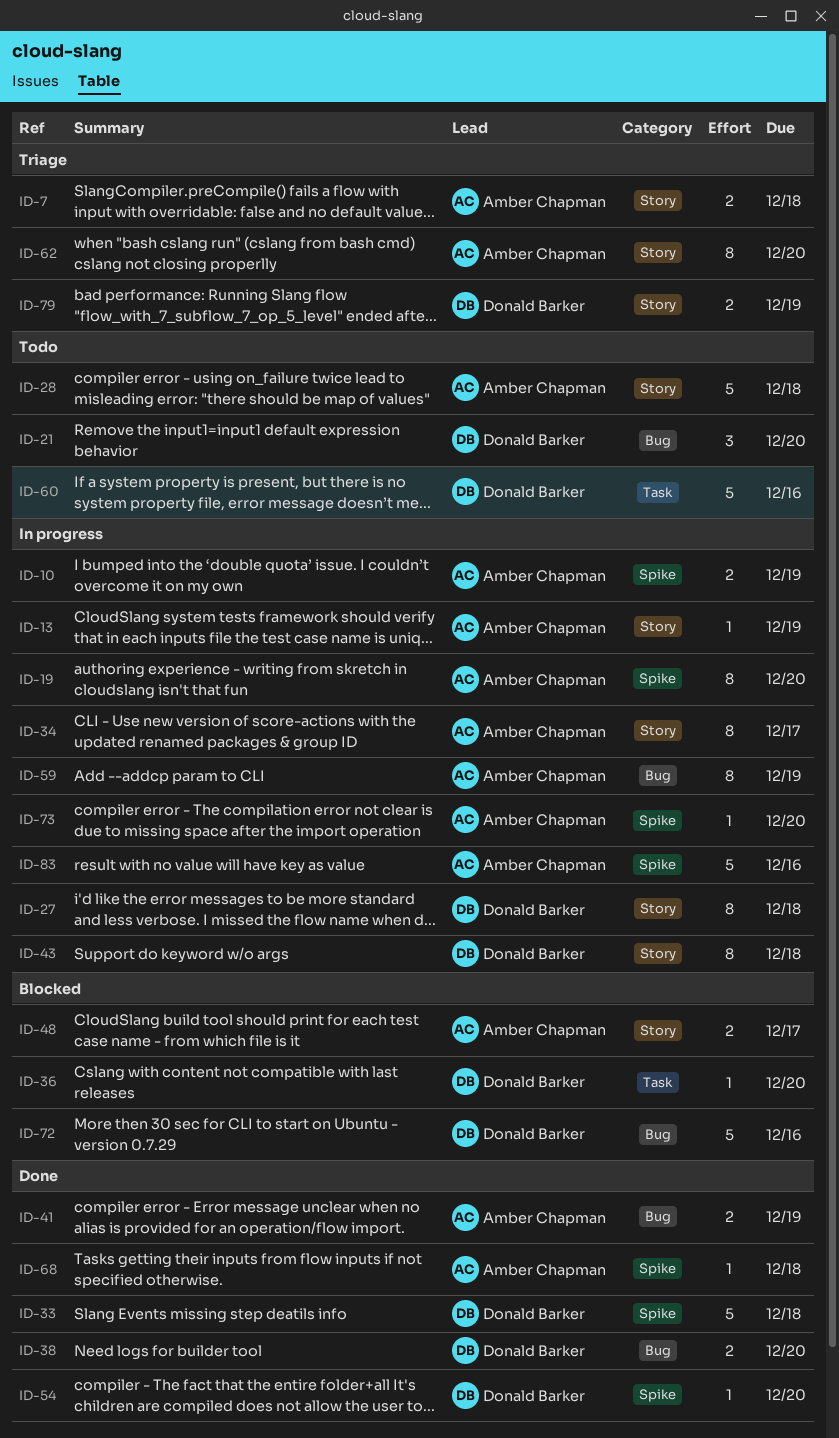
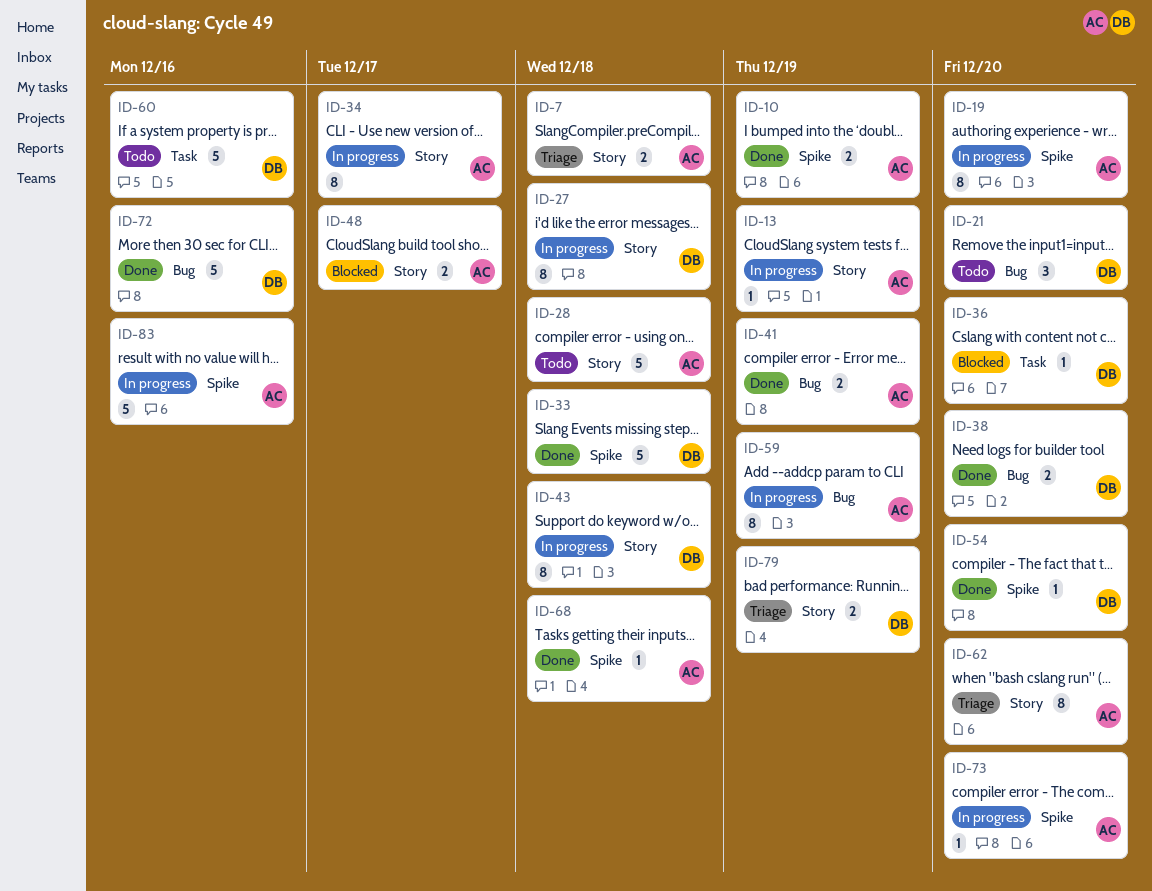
ID-10, status: In progress -> Done
ID-72, status: Blocked -> Done

